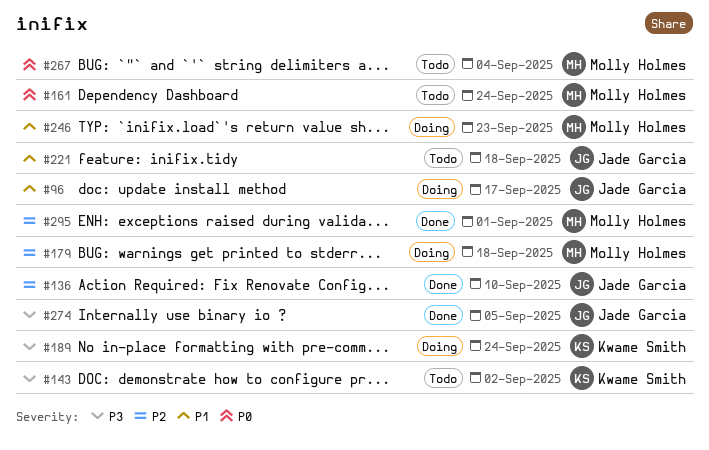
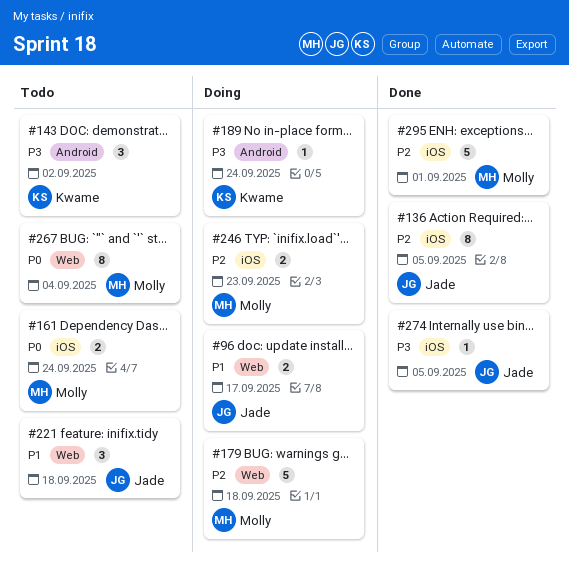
#136, due: Sep 10 -> Sep 5
#246, priority: P1 -> P2

